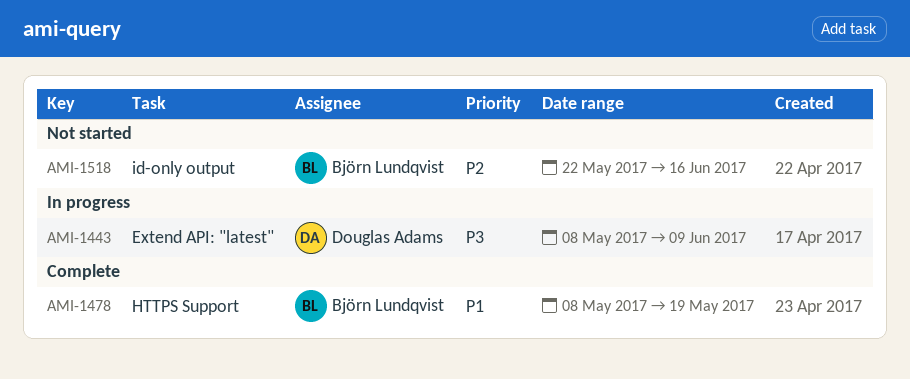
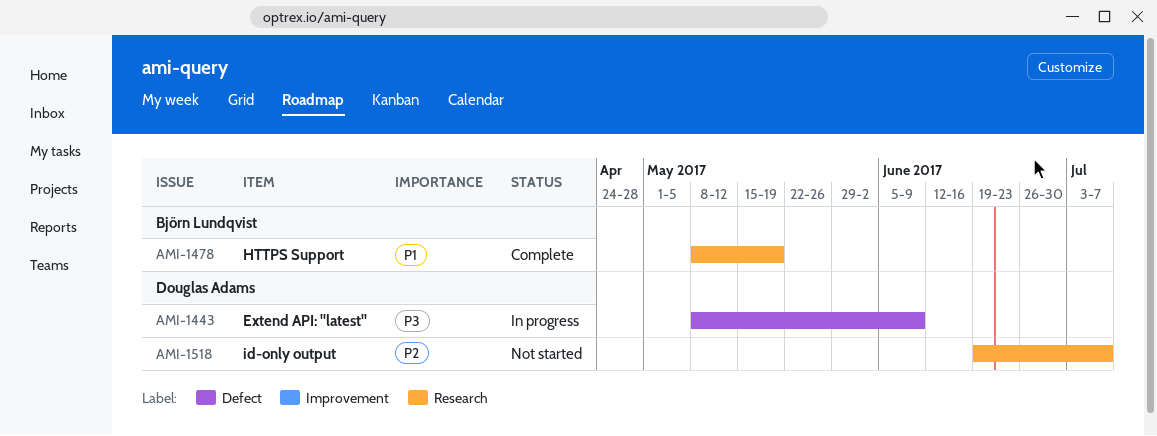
AMI-1518, owner: Björn Lundqvist -> Douglas Adams
AMI-1518, start: May 22 -> Jun 19
AMI-1518, due: Jun 16 -> Jul 7

